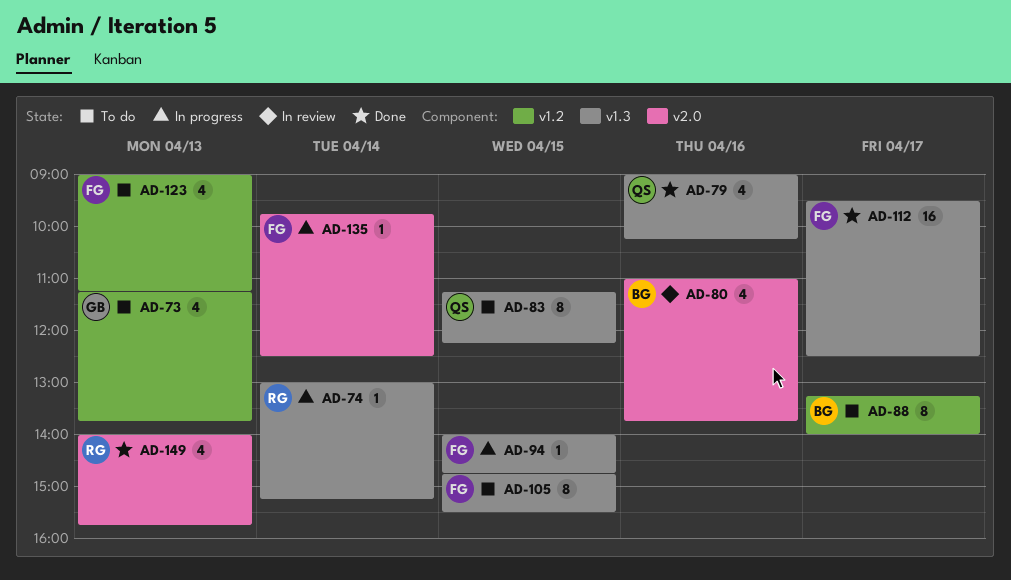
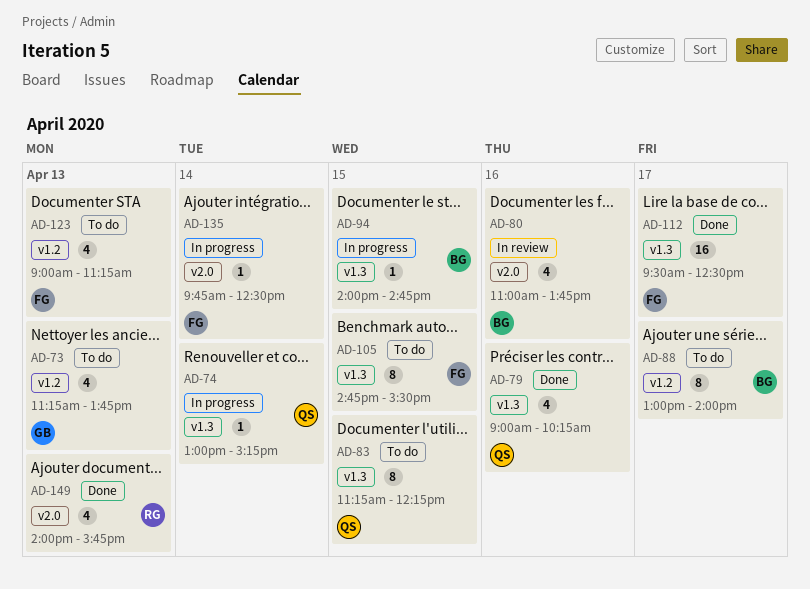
AD-74, owner: RG -> QS
AD-88, begins: 13:15 -> 13:00
AD-94, owner: FG -> BG

